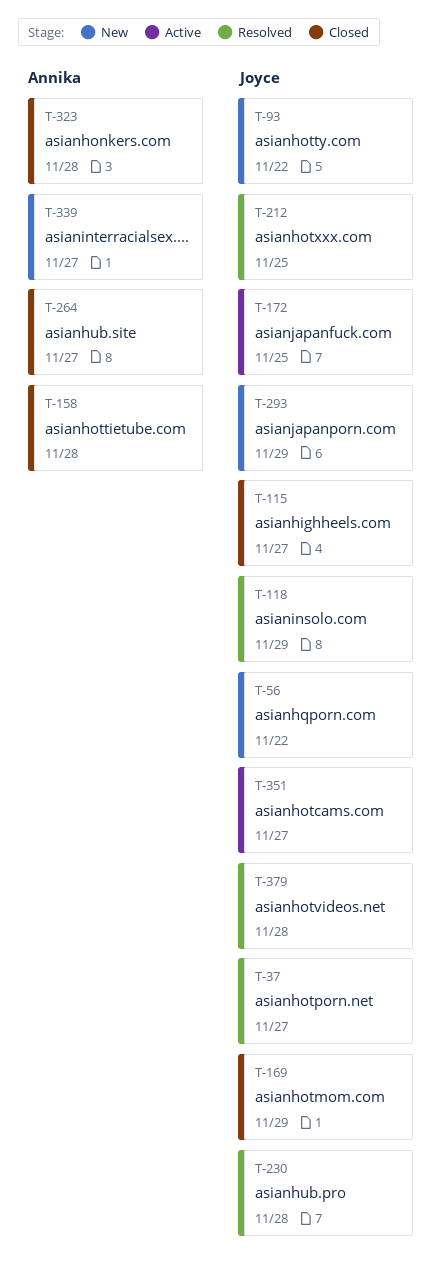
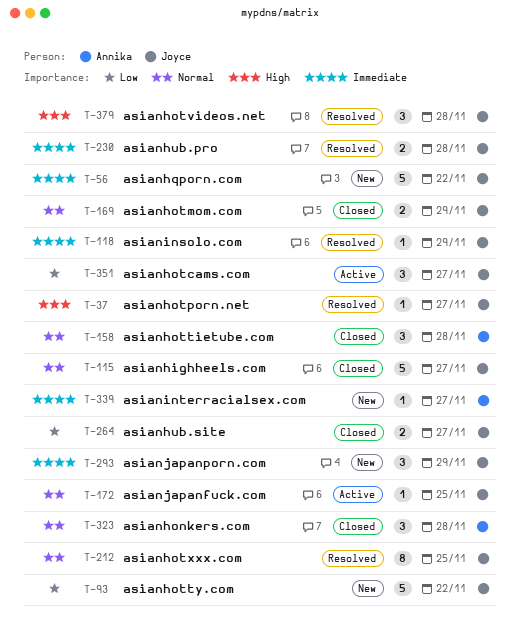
T-264, owner: Annika -> Joyce

